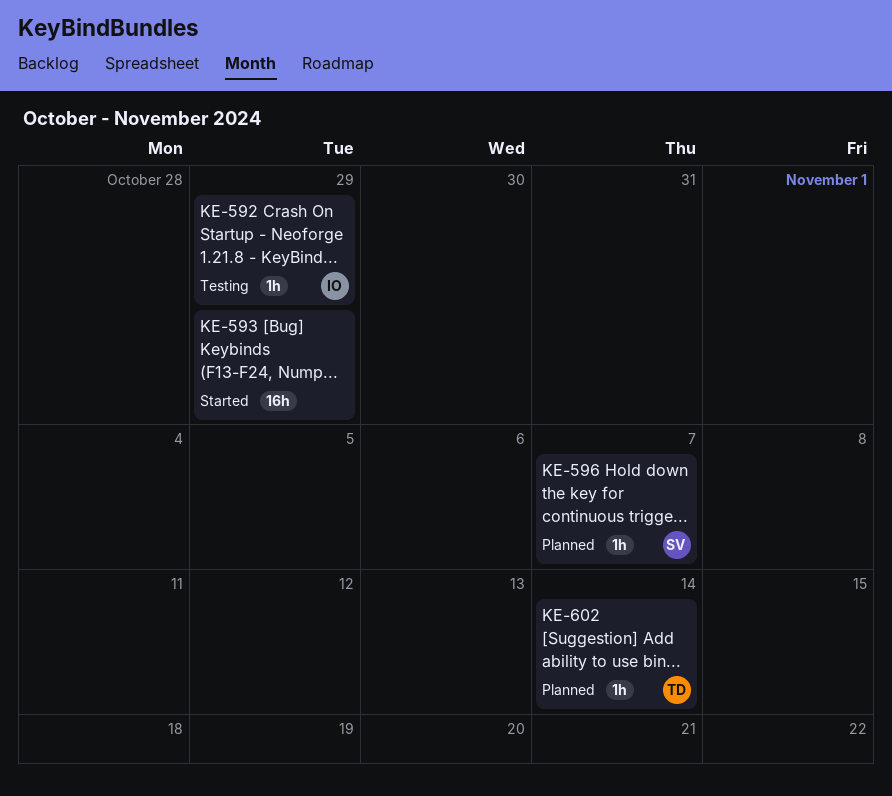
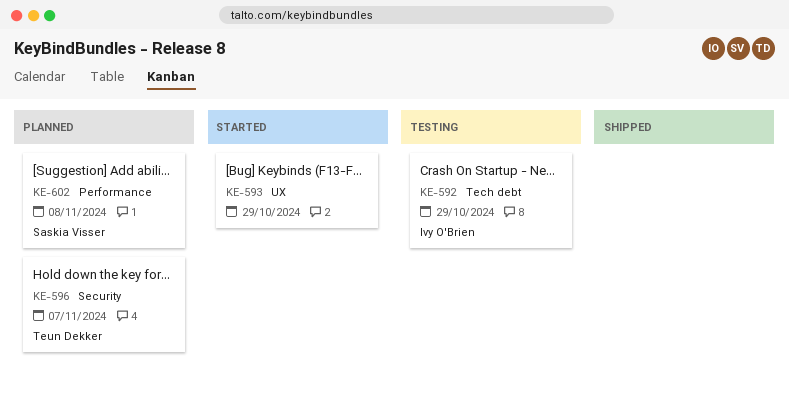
KE-596, owner: Saskia Visser -> Teun Dekker
KE-602, owner: Teun Dekker -> Saskia Visser
KE-602, due: Nov 14 -> Nov 8

